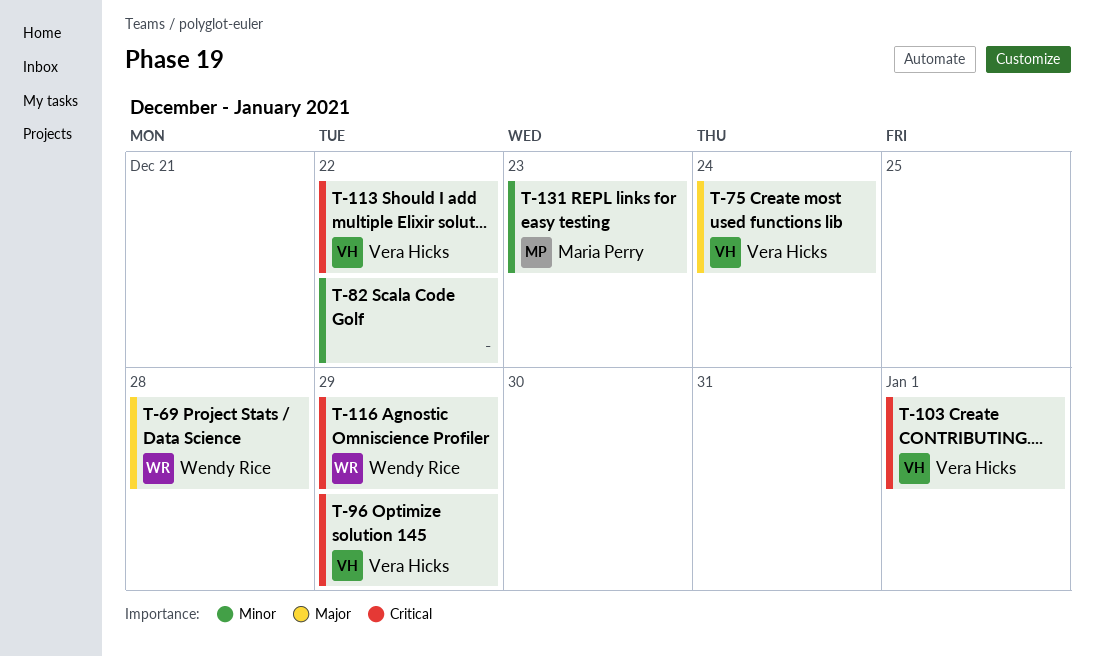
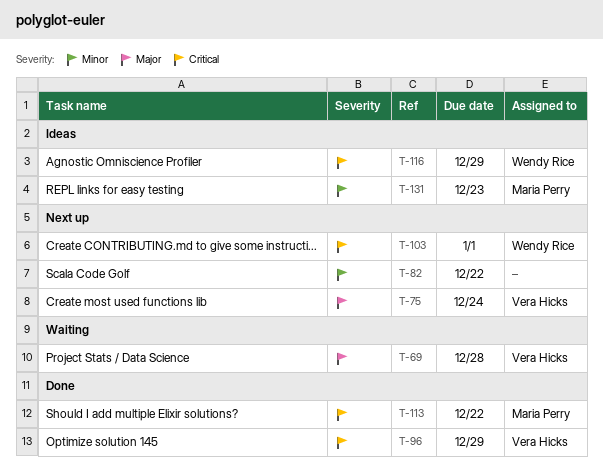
T-69, owner: Wendy Rice -> Vera Hicks
T-103, owner: Vera Hicks -> Wendy Rice
T-113, owner: Vera Hicks -> Maria Perry

